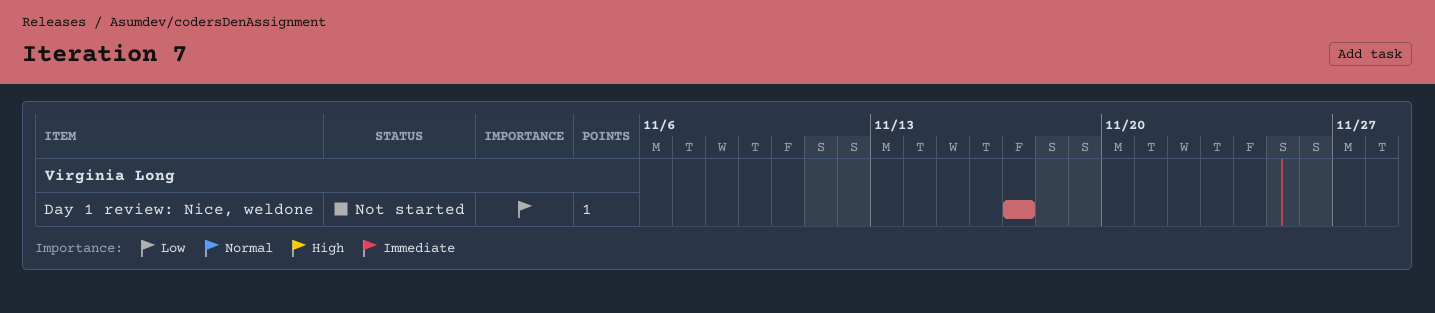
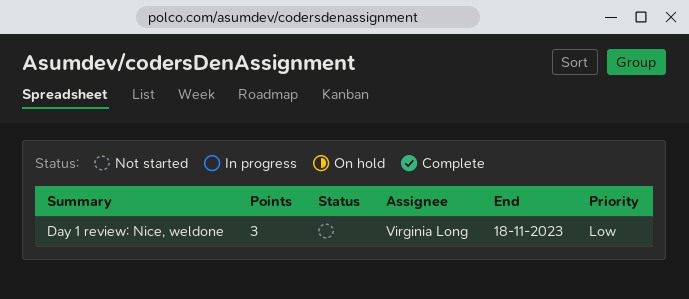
Day 1 review: Nice, weldone, estimate: 1 -> 3
Day 1 review: Nice, weldone, due: Nov 17 -> Nov 18

